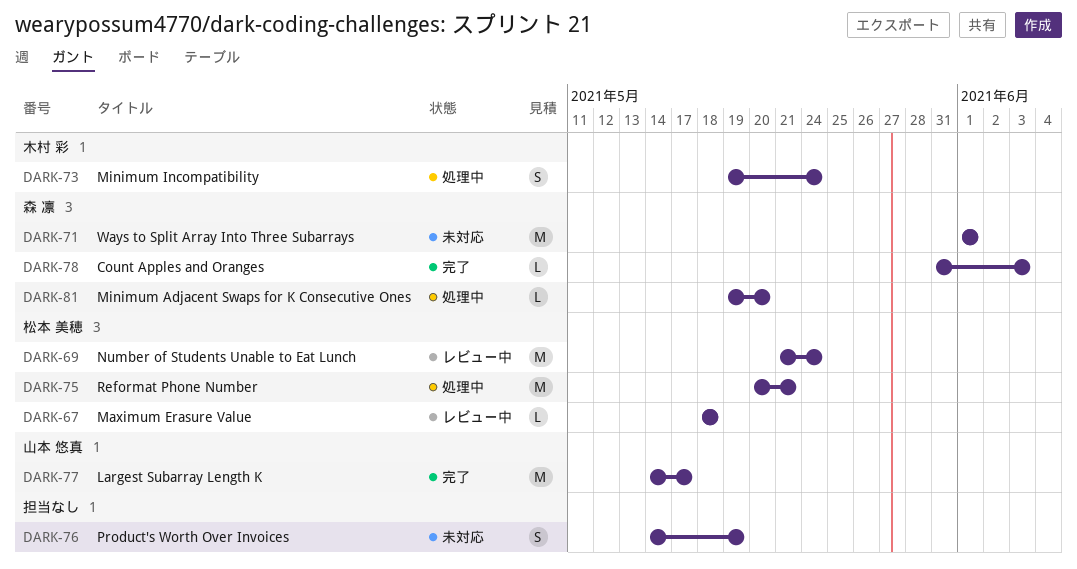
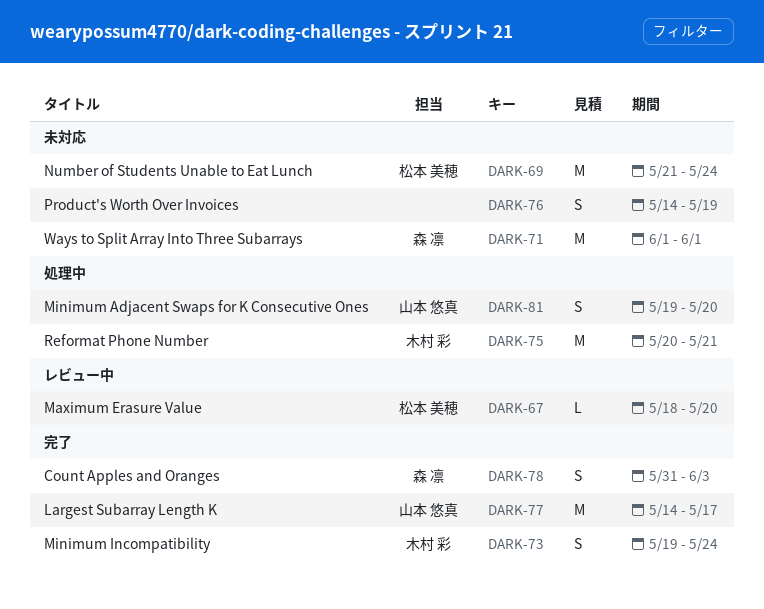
DARK-67, due: May 18 -> May 20
DARK-69, status: レビュー中 -> 未対応
DARK-73, status: 処理中 -> 完了
DARK-75, owner: 松本 美穂 -> 木村 彩
DARK-78, estimate: L -> S
DARK-81, owner: 森 凛 -> 山本 悠真
DARK-81, estimate: L -> S

